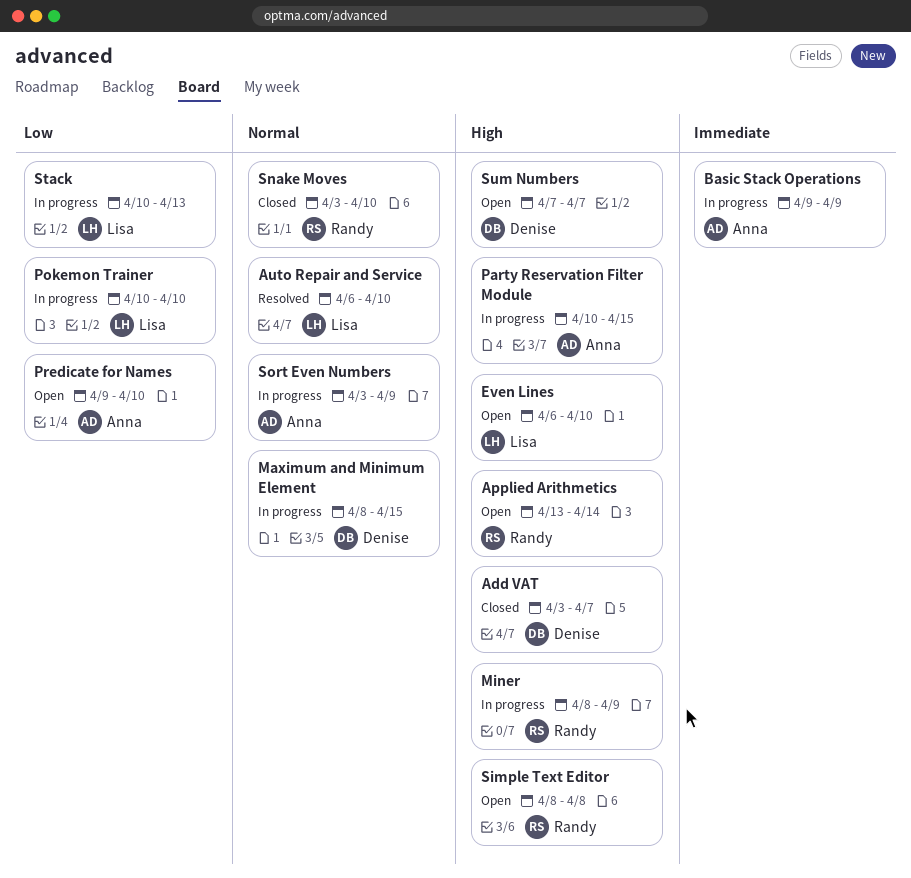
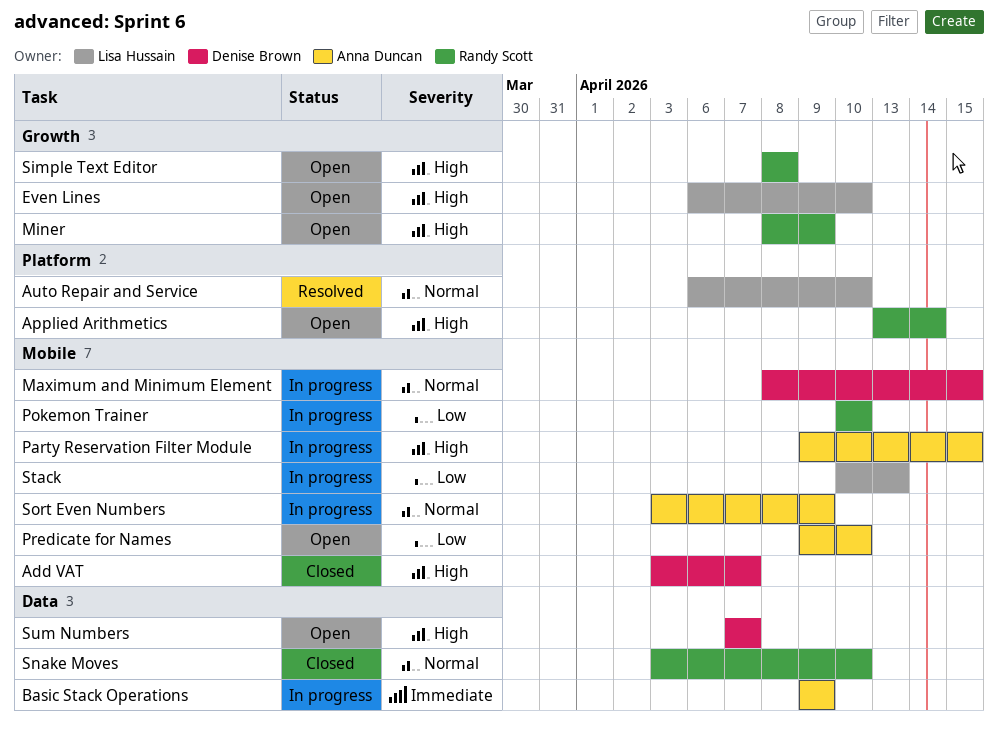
Miner, status: In progress -> Open
Party Reservation Filter Module, start: Apr 10 -> Apr 9
Pokemon Trainer, owner: Lisa Hussain -> Randy Scott

